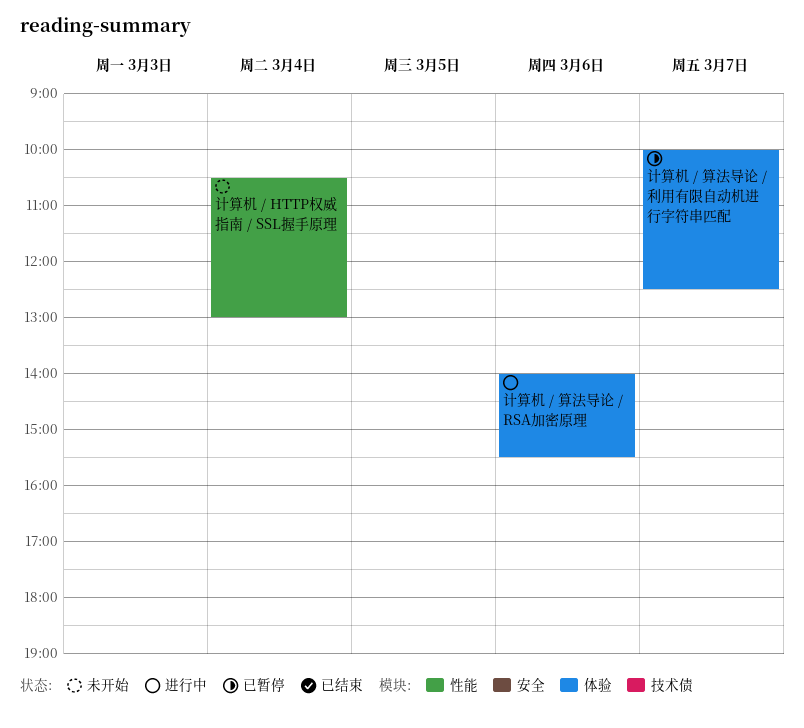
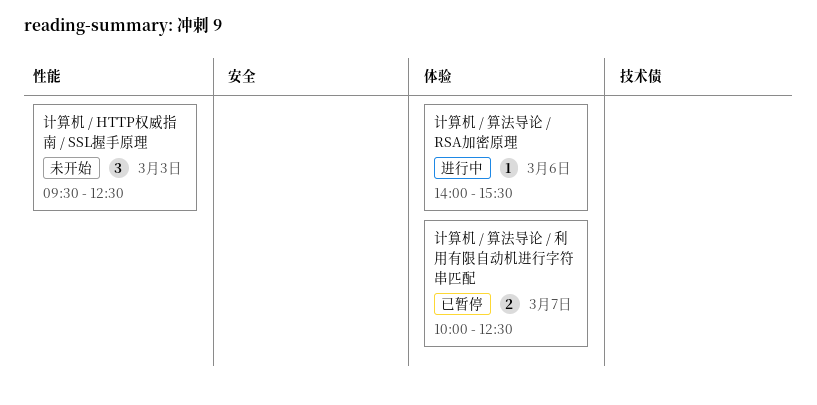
计算机 / HTTP权威指南 / SSL握手原理, day: Mar 4 -> Mar 3
计算机 / HTTP权威指南 / SSL握手原理, begins: 10:30 -> 09:30
计算机 / HTTP权威指南 / SSL握手原理, ends: 13:00 -> 12:30

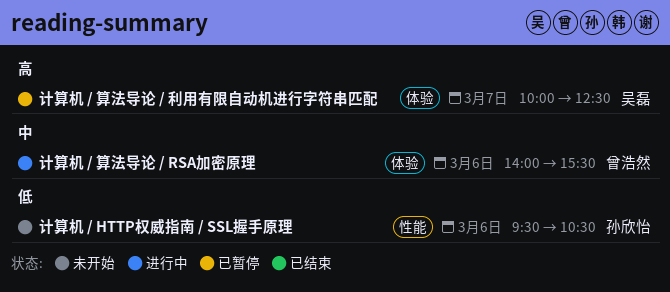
计算机 / HTTP权威指南 / SSL握手原理, day: Mar 3 -> Mar 6
计算机 / HTTP权威指南 / SSL握手原理, ends: 12:30 -> 10:30

